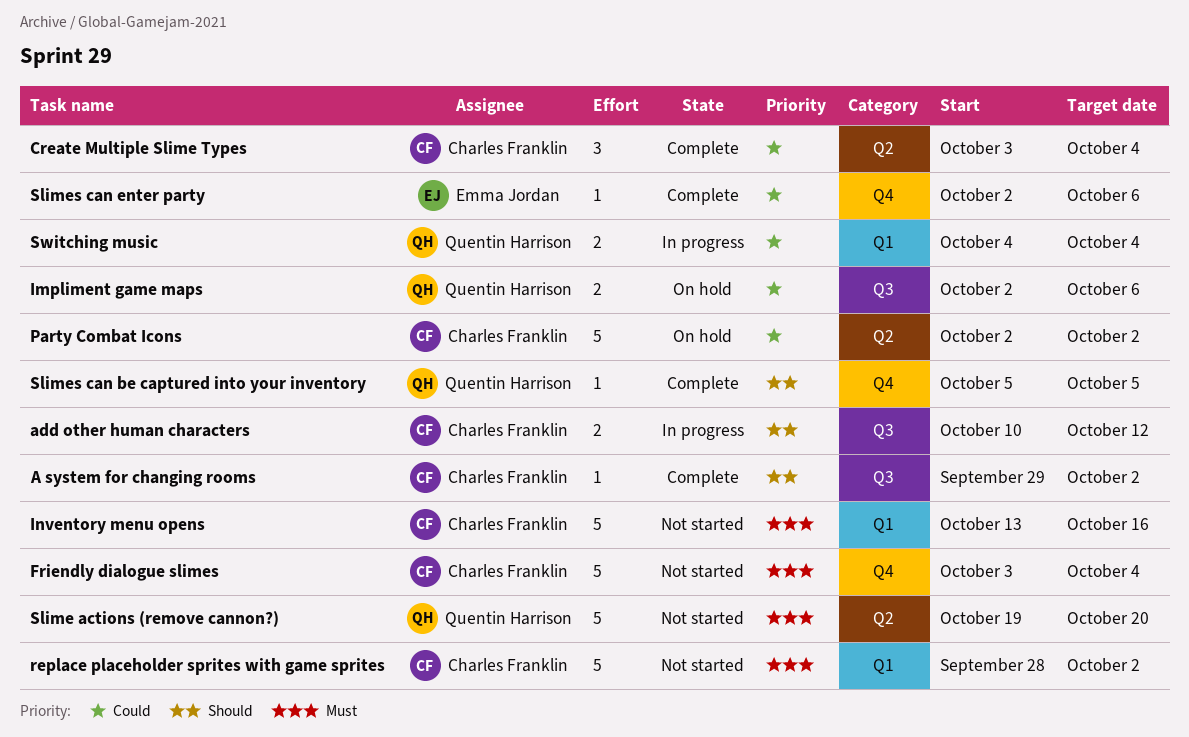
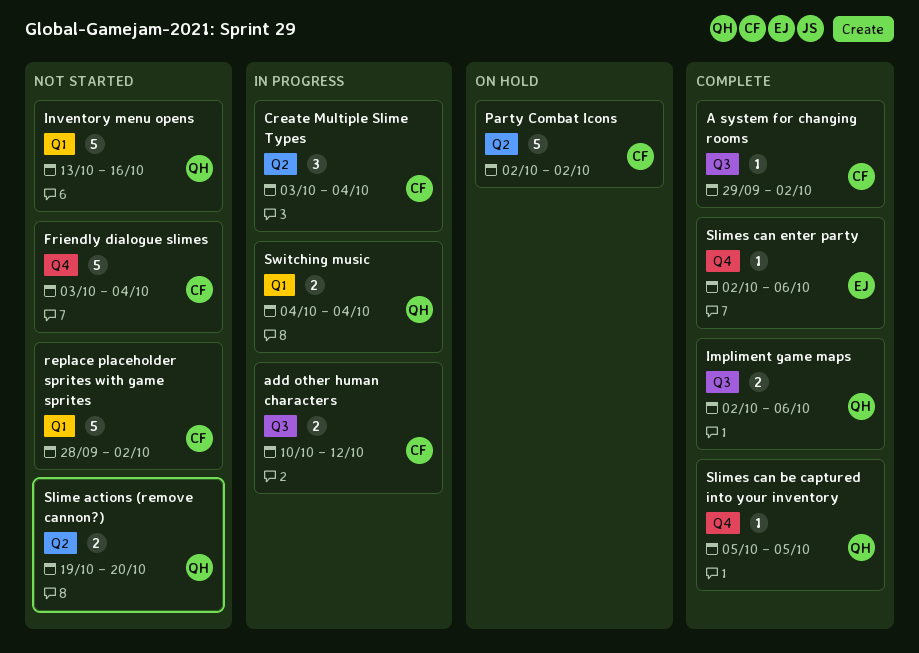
Create Multiple Slime Types, status: Complete -> In progress
Impliment game maps, status: On hold -> Complete
Inventory menu opens, owner: Charles Franklin -> Quentin Harrison
Slime actions (remove cannon?), estimate: 5 -> 2

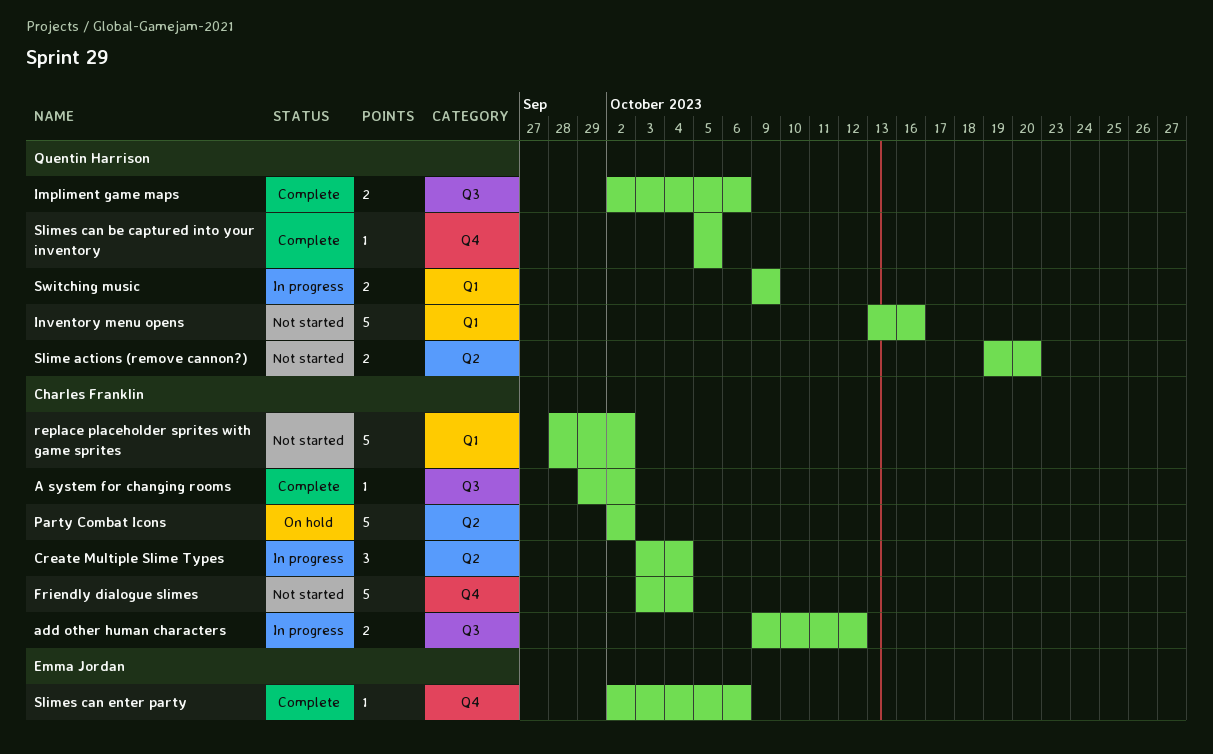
add other human characters, start: Oct 10 -> Oct 9
Switching music, start: Oct 4 -> Oct 9
Switching music, due: Oct 4 -> Oct 9

